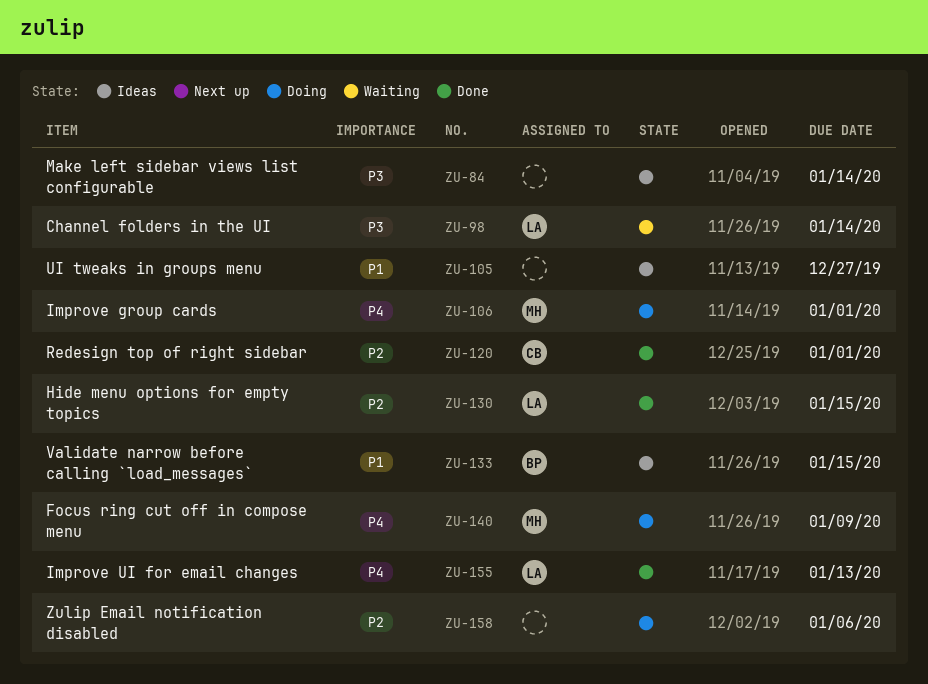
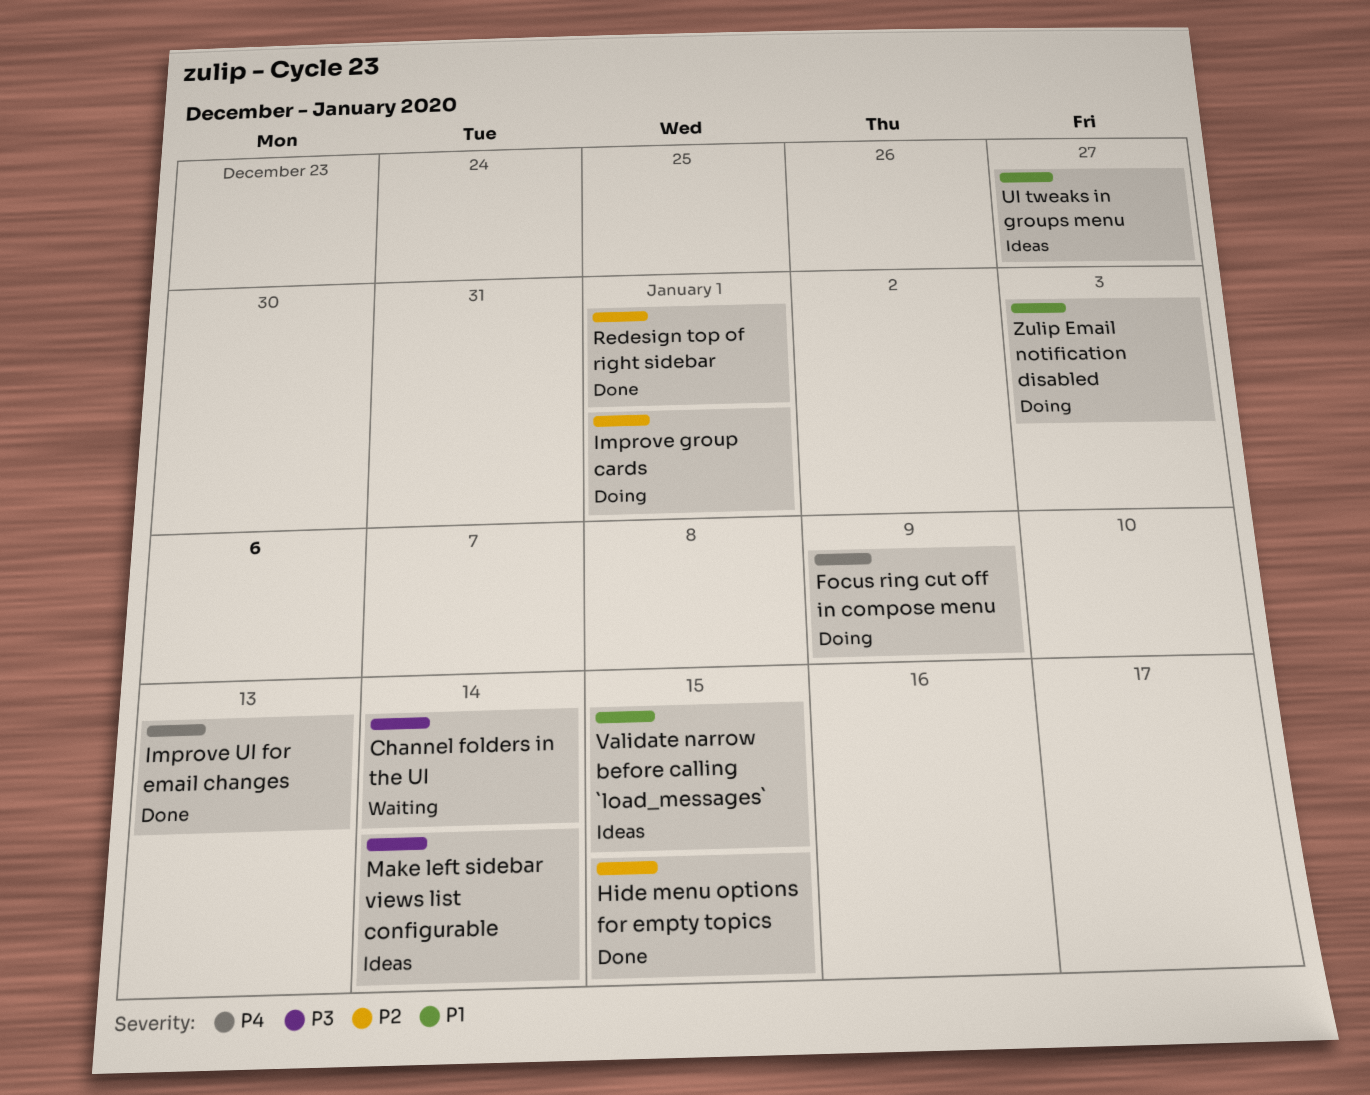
Improve group cards, priority: P4 -> P2
Zulip Email notification disabled, priority: P2 -> P1
Zulip Email notification disabled, due: Jan 6 -> Jan 3

